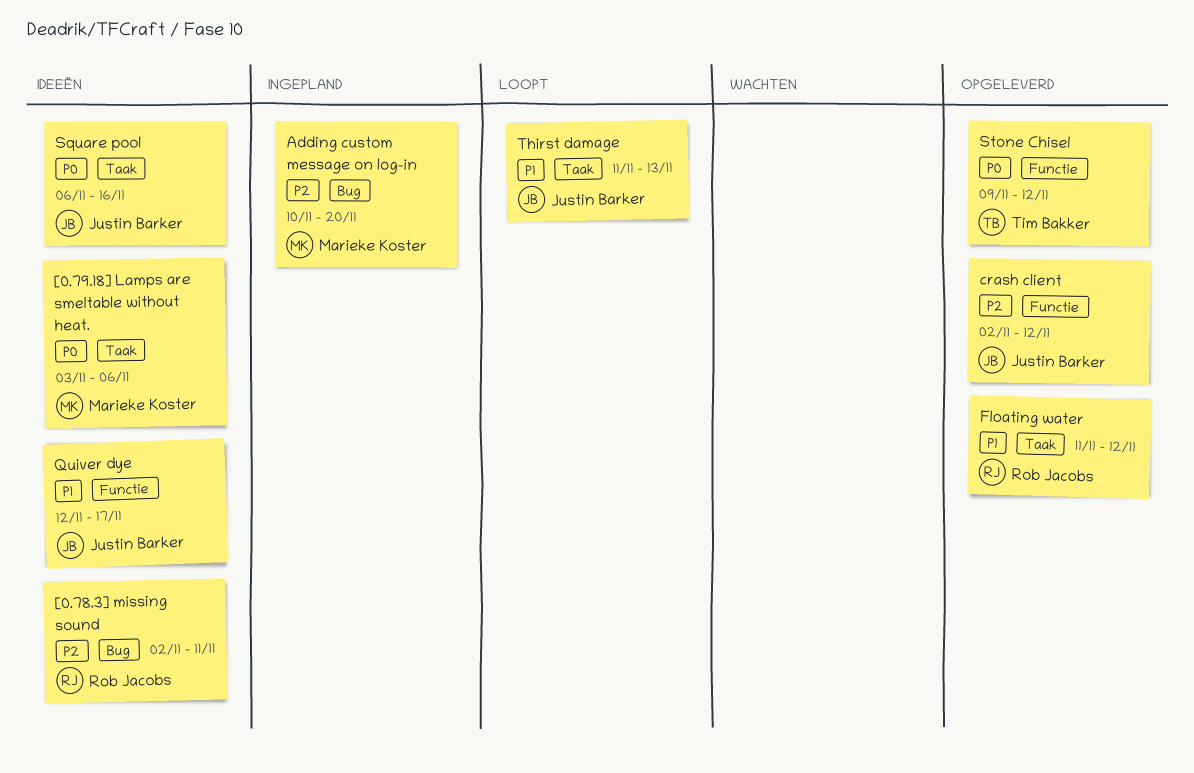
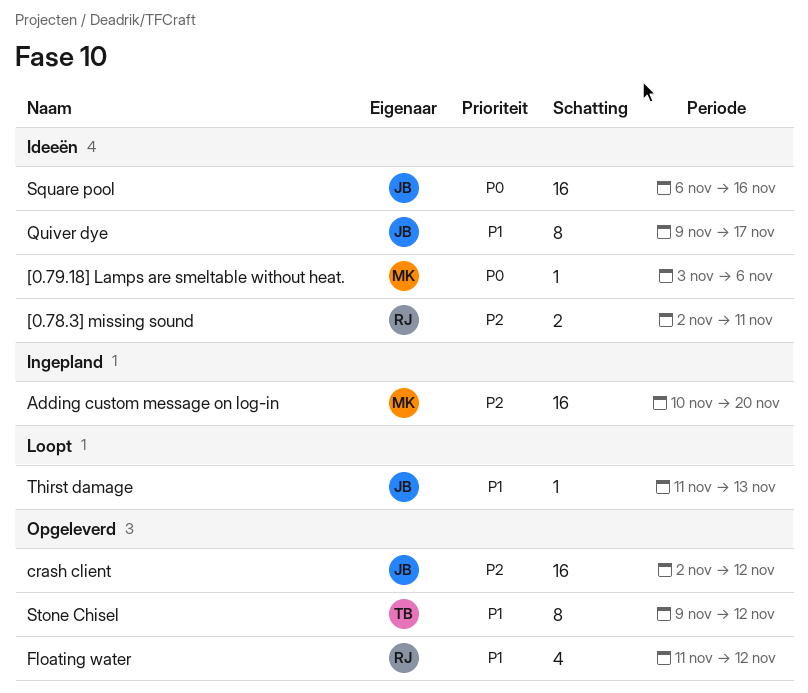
Quiver dye, start: Nov 12 -> Nov 9
Stone Chisel, priority: P0 -> P1

